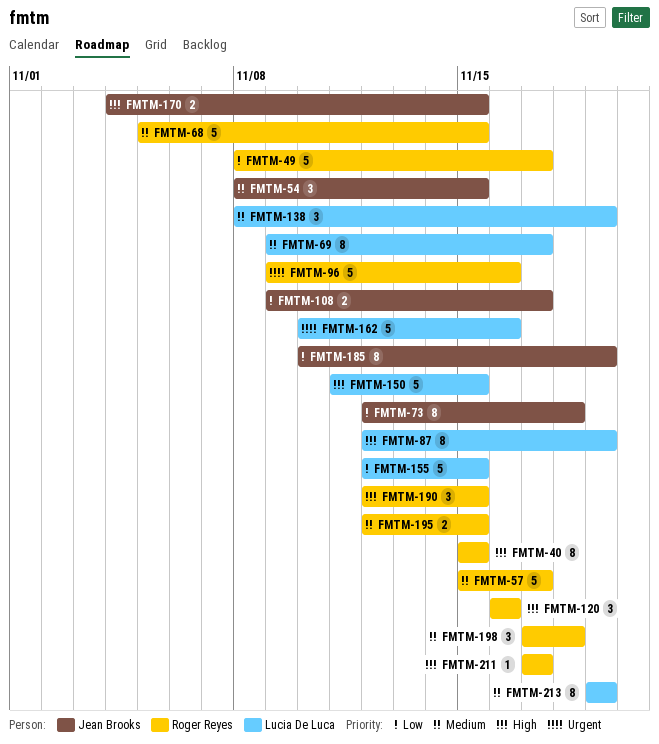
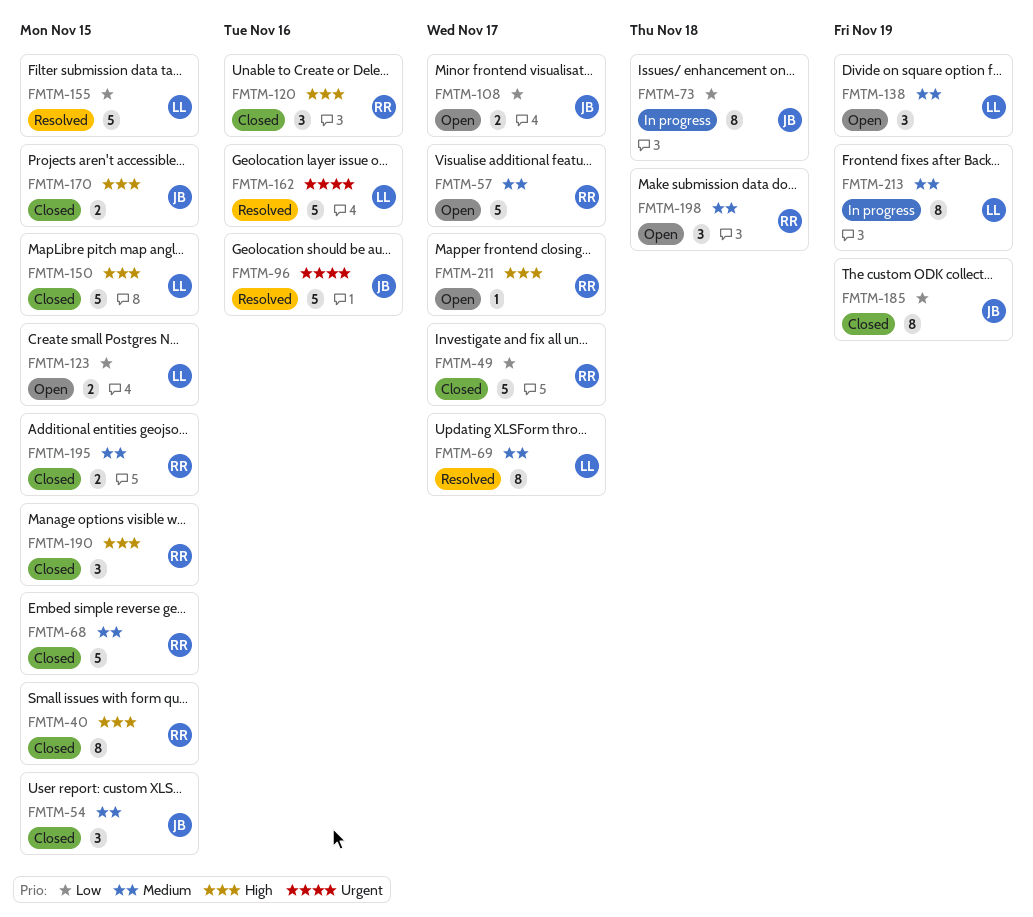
FMTM-87: present -> none
FMTM-96, owner: Roger Reyes -> Jean Brooks
FMTM-123: none -> present

